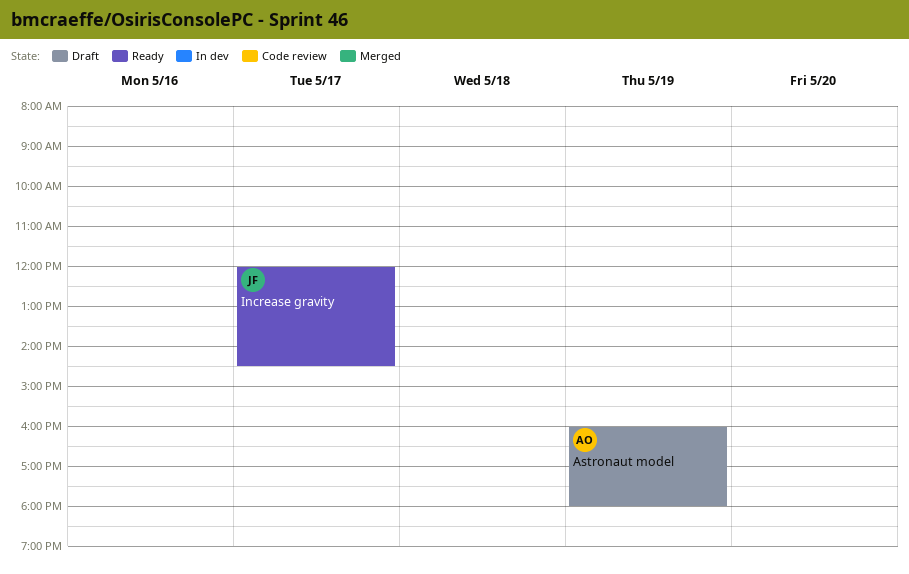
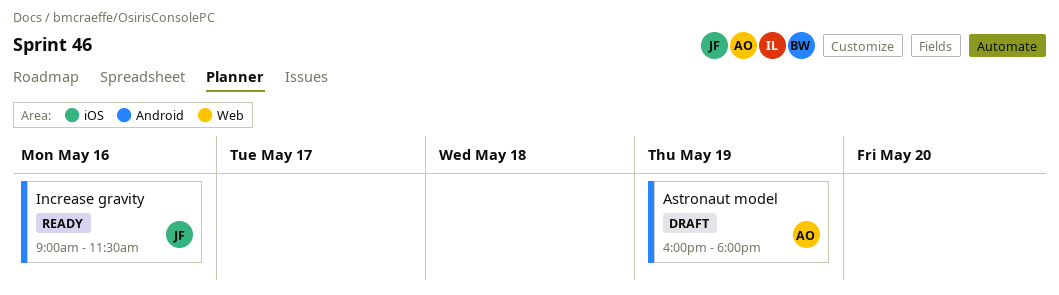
Increase gravity, day: May 17 -> May 16
Increase gravity, begins: 12:00 -> 09:00
Increase gravity, ends: 14:30 -> 11:30

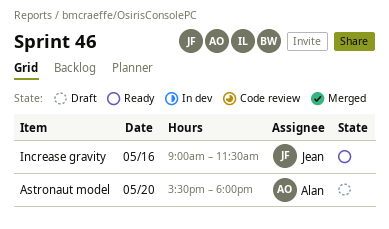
Astronaut model, day: May 19 -> May 20
Astronaut model, begins: 16:00 -> 15:30

